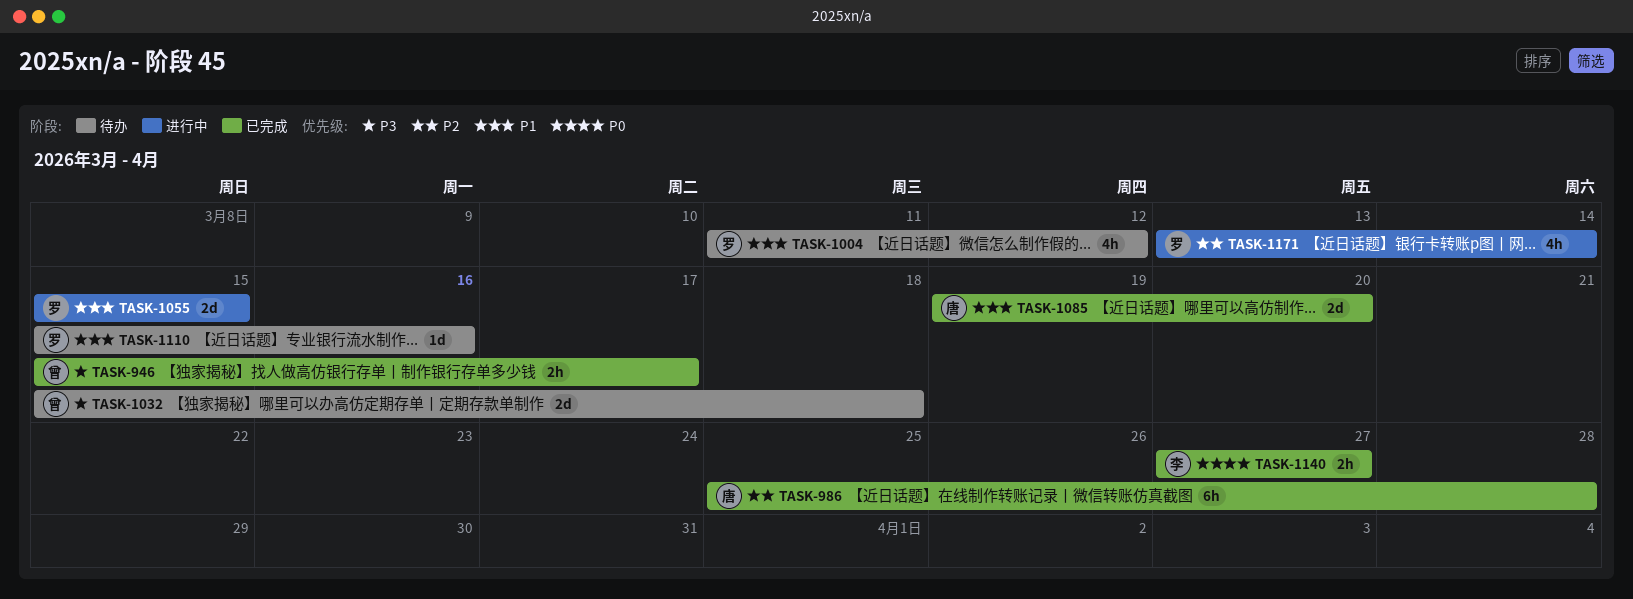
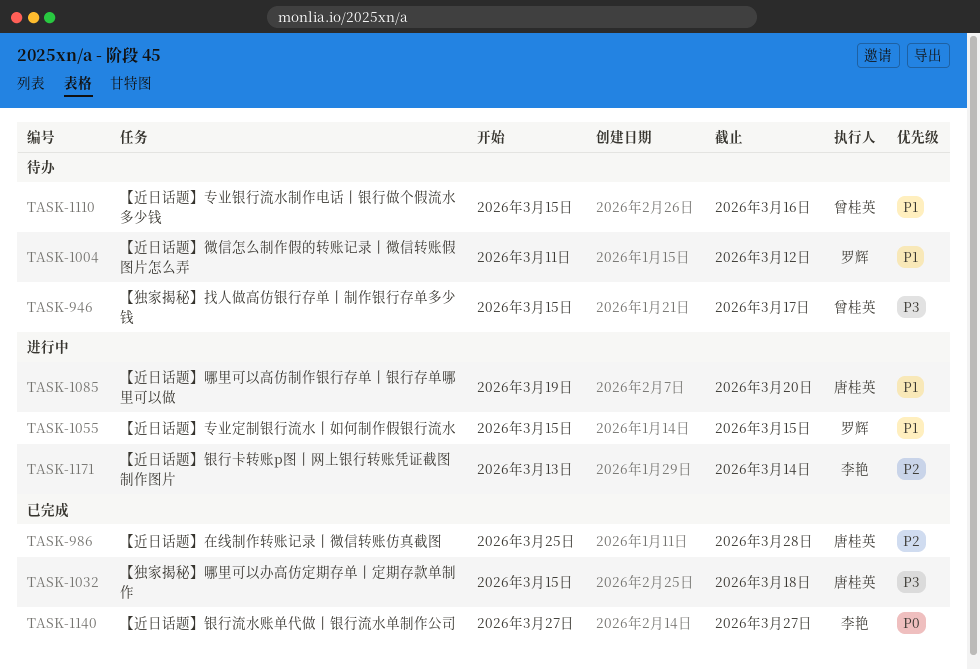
TASK-946, status: 已完成 -> 待办
TASK-1032, status: 待办 -> 已完成
TASK-1032, owner: 曾桂英 -> 唐桂英
TASK-1085, status: 已完成 -> 进行中
TASK-1110, owner: 罗辉 -> 曾桂英
TASK-1171, owner: 罗辉 -> 李艳

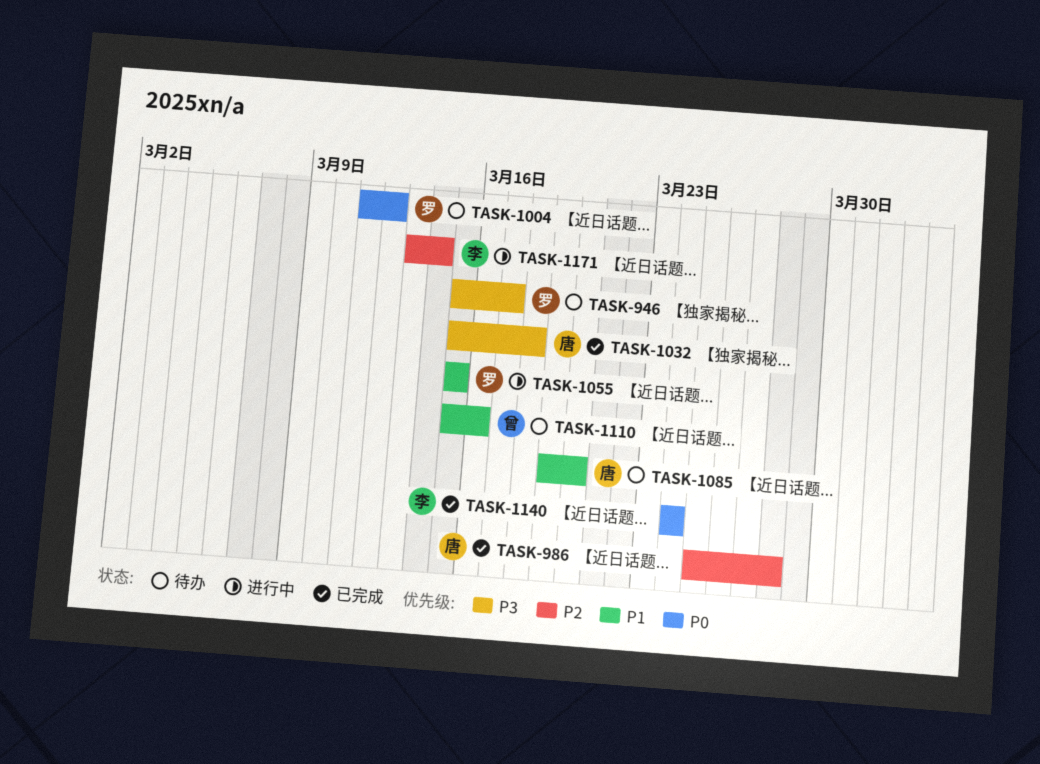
TASK-946, owner: 曾桂英 -> 罗辉
TASK-1004, priority: P1 -> P0
TASK-1085, status: 进行中 -> 待办
TASK-1140, start: Mar 27 -> Mar 24
TASK-1140, due: Mar 27 -> Mar 24

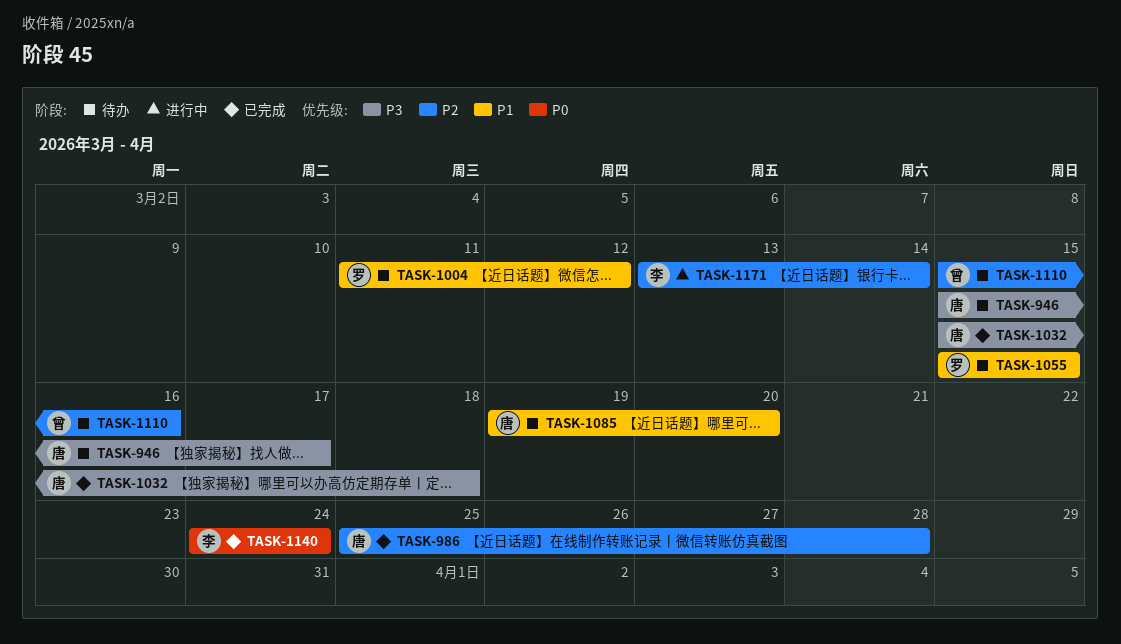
TASK-946, owner: 罗 -> 唐
TASK-1004, priority: P0 -> P1
TASK-1055, status: 进行中 -> 待办
TASK-1110, priority: P1 -> P2

